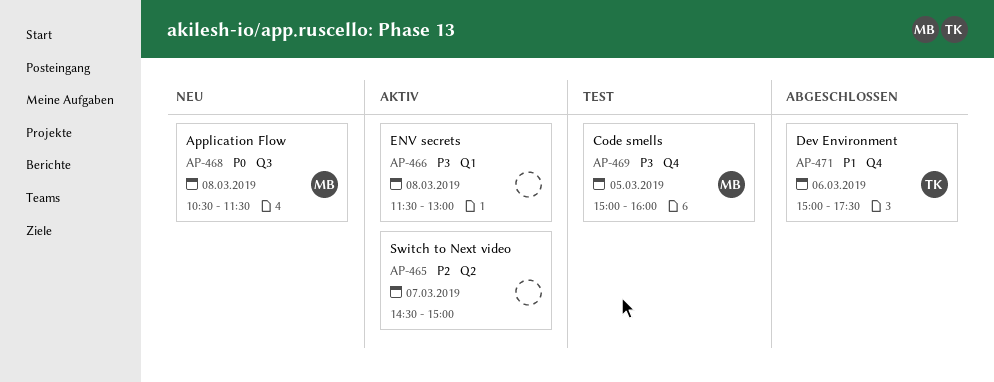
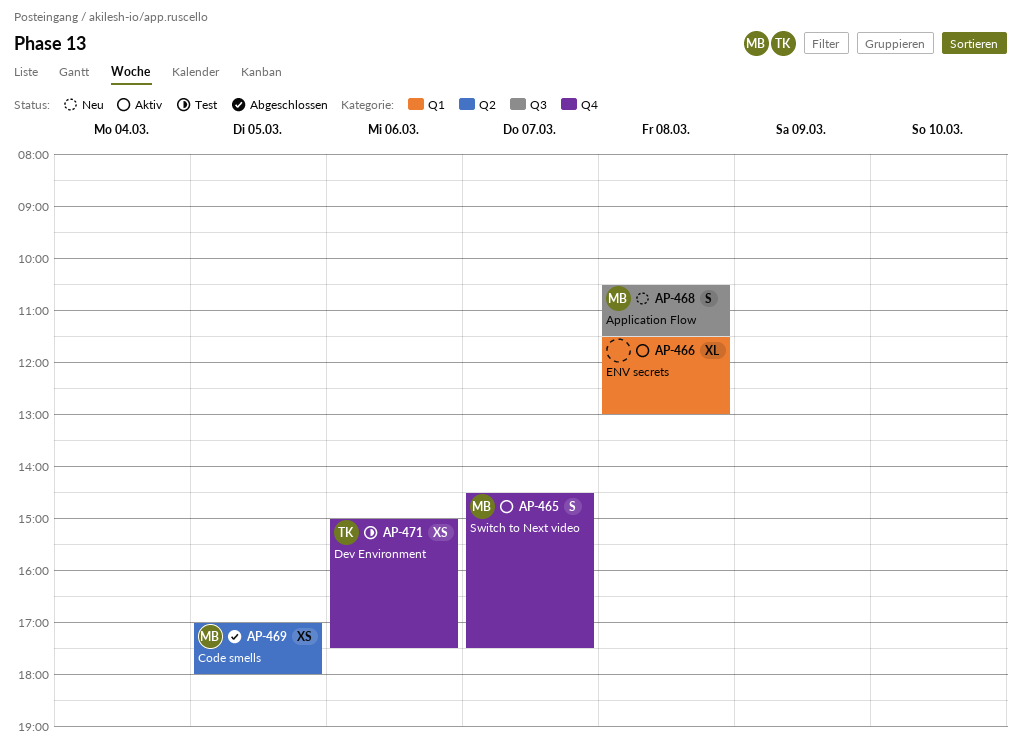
AP-465, owner: none -> MB
AP-465, label: Q2 -> Q4
AP-465, ends: 15:00 -> 17:30
AP-469, status: Test -> Abgeschlossen
AP-469, label: Q4 -> Q2
AP-469, begins: 15:00 -> 17:00
AP-469, ends: 16:00 -> 18:00
AP-471, status: Abgeschlossen -> Test

